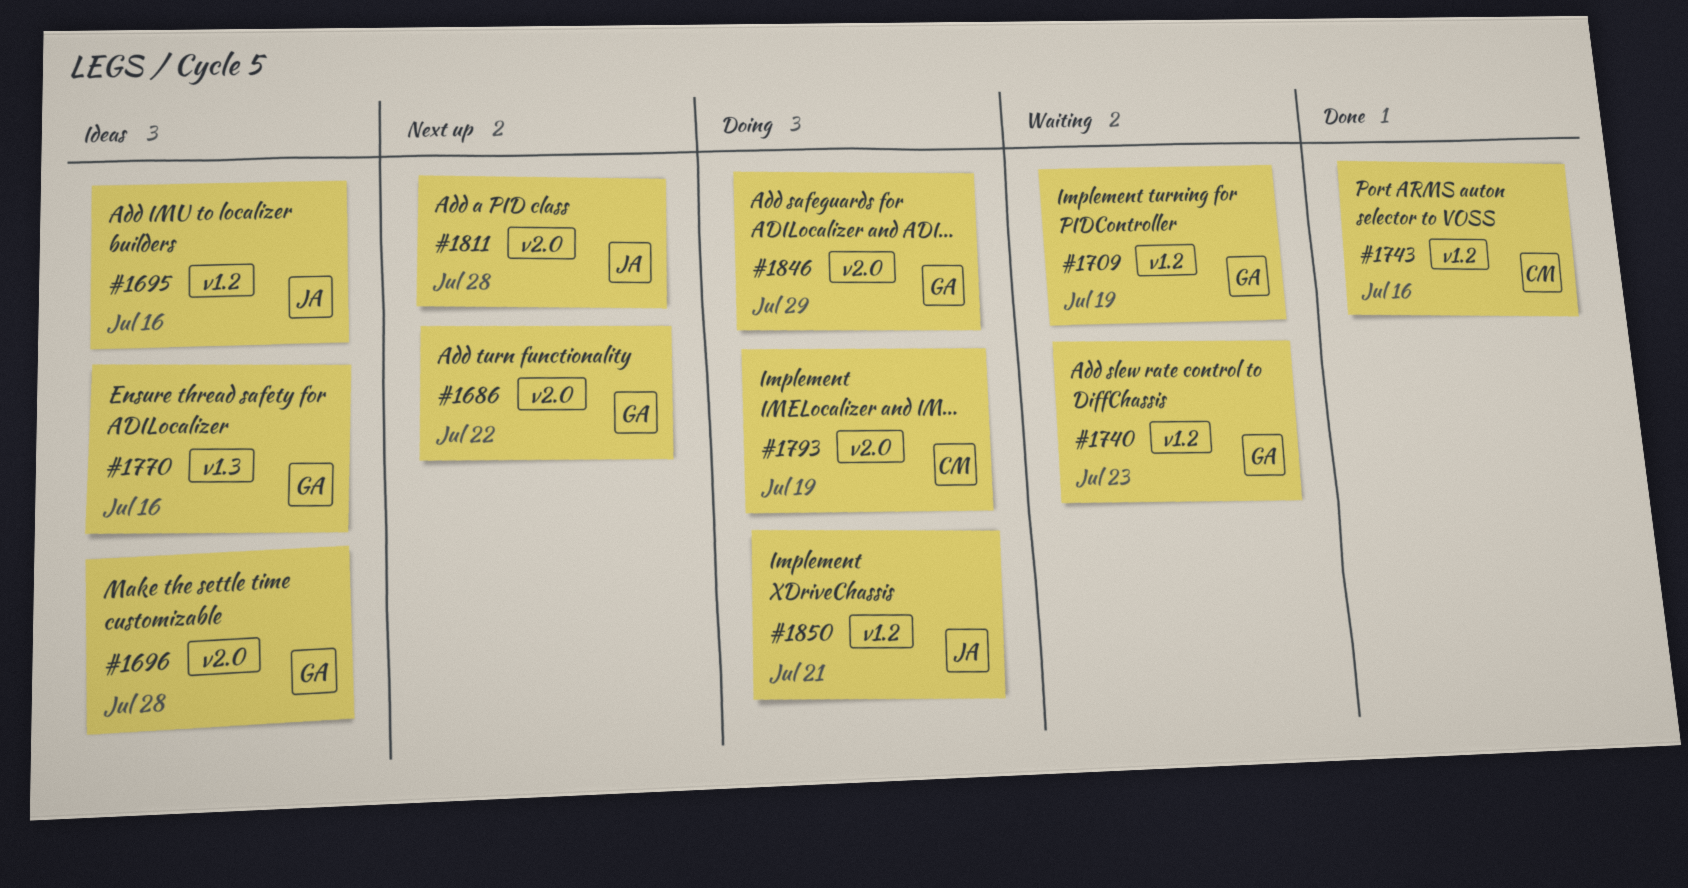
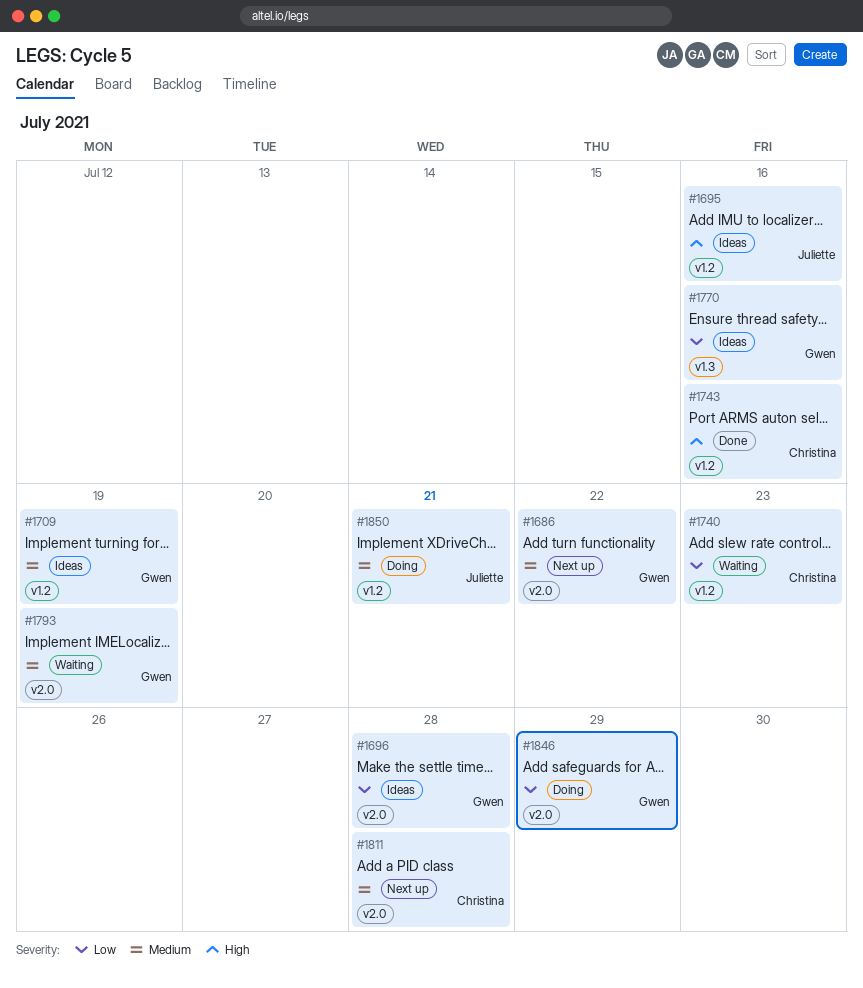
#1709, status: Waiting -> Ideas
#1740, owner: Gwen -> Christina
#1793, status: Doing -> Waiting
#1793, owner: Christina -> Gwen
#1811, owner: Juliette -> Christina

